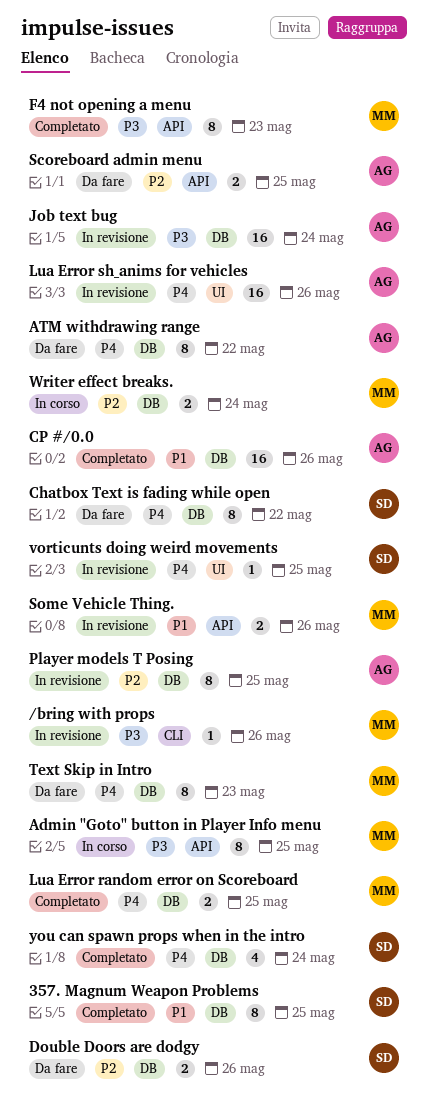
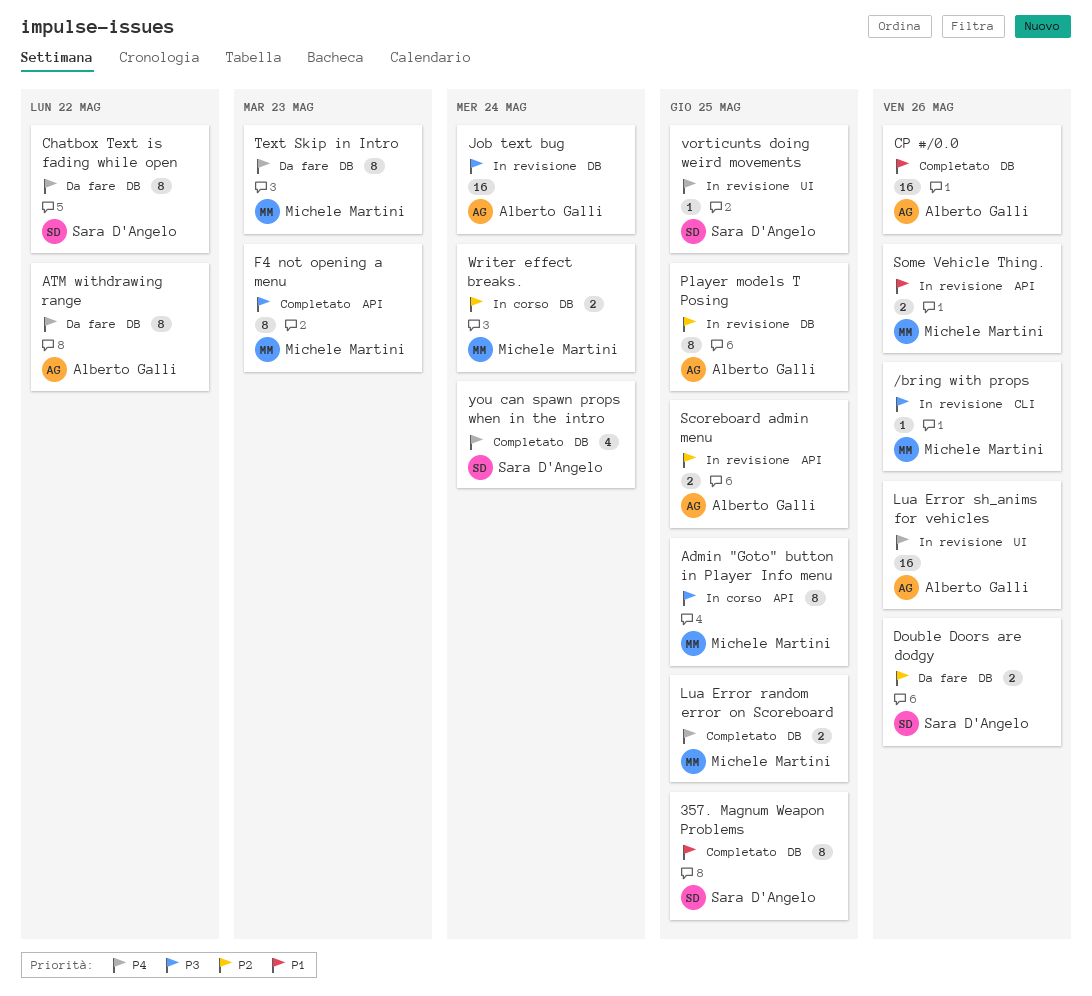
Scoreboard admin menu, status: Da fare -> In revisione

